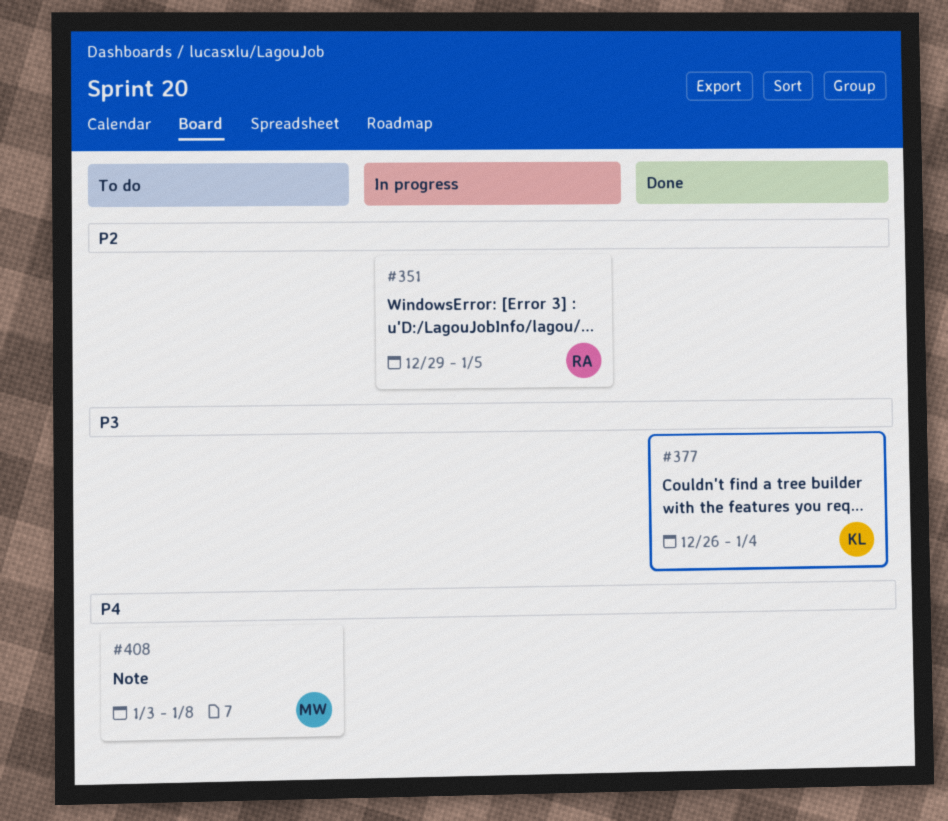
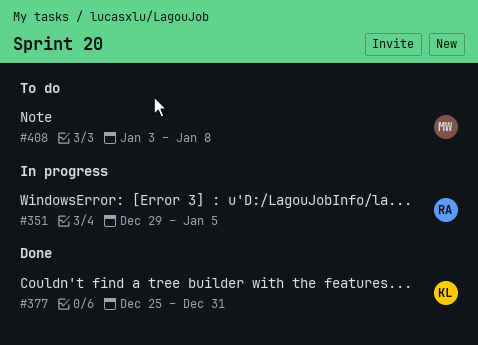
#377, start: Dec 26 -> Dec 25
#377, due: Jan 4 -> Dec 31

